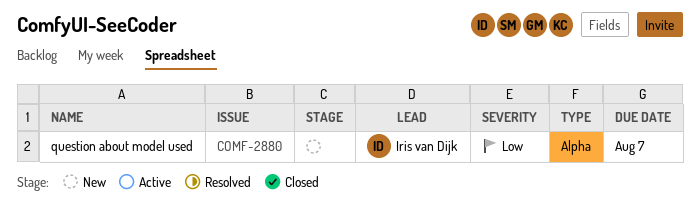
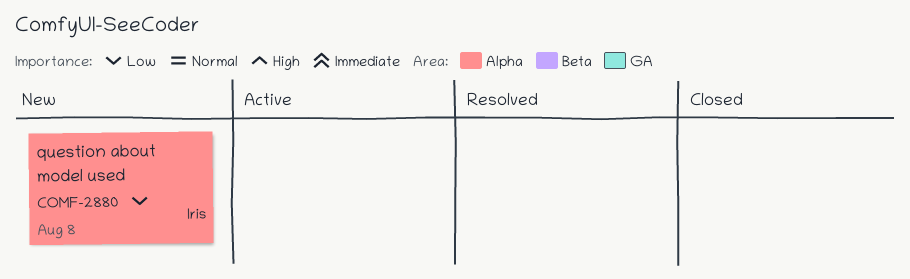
COMF-2880, due: Aug 7 -> Aug 8

